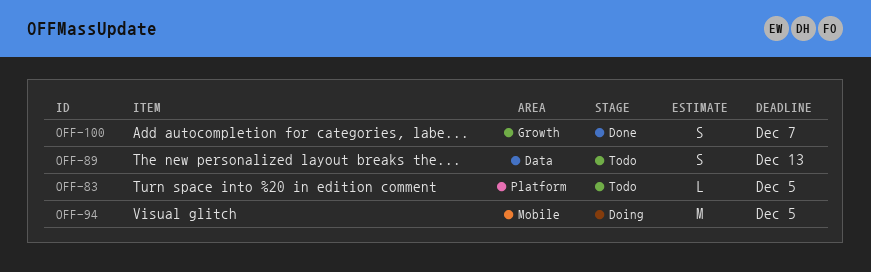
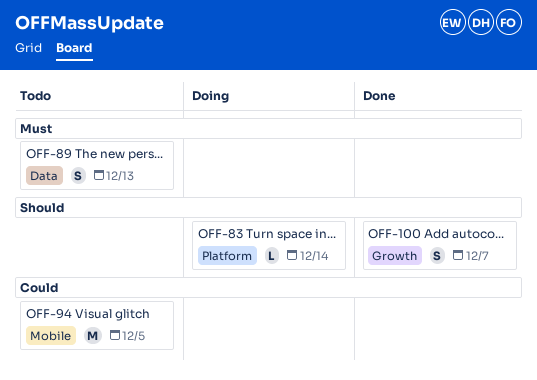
OFF-83, status: Todo -> Doing
OFF-83, due: Dec 5 -> Dec 14
OFF-94, status: Doing -> Todo

